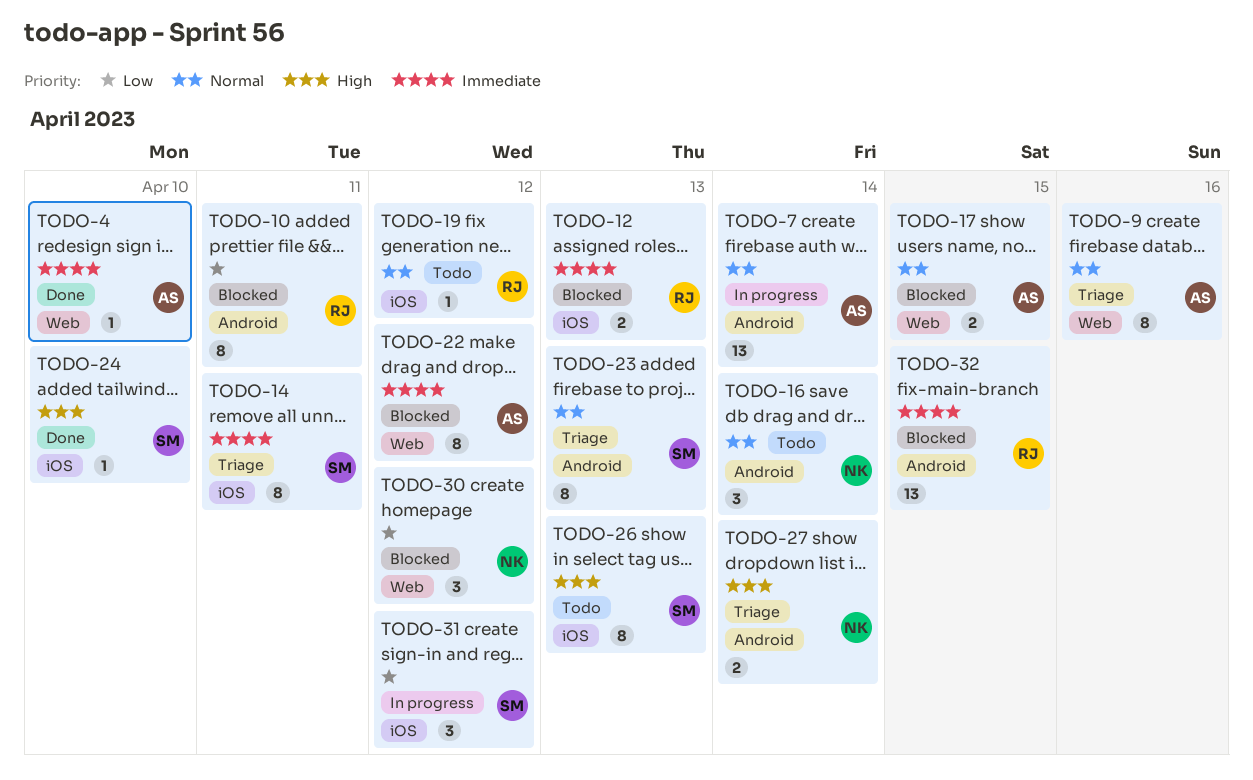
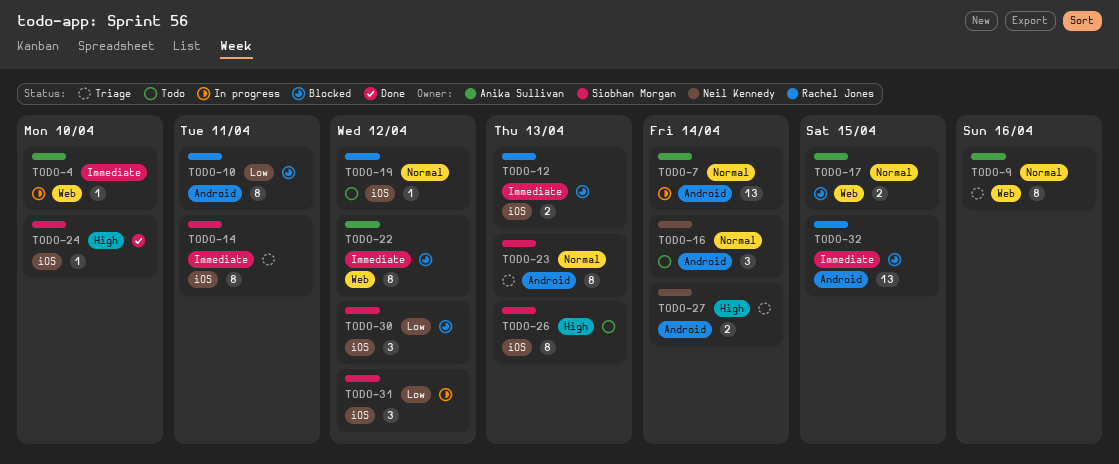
TODO-4, status: Done -> In progress
TODO-30, owner: Neil Kennedy -> Siobhan Morgan
TODO-30, label: Web -> iOS

